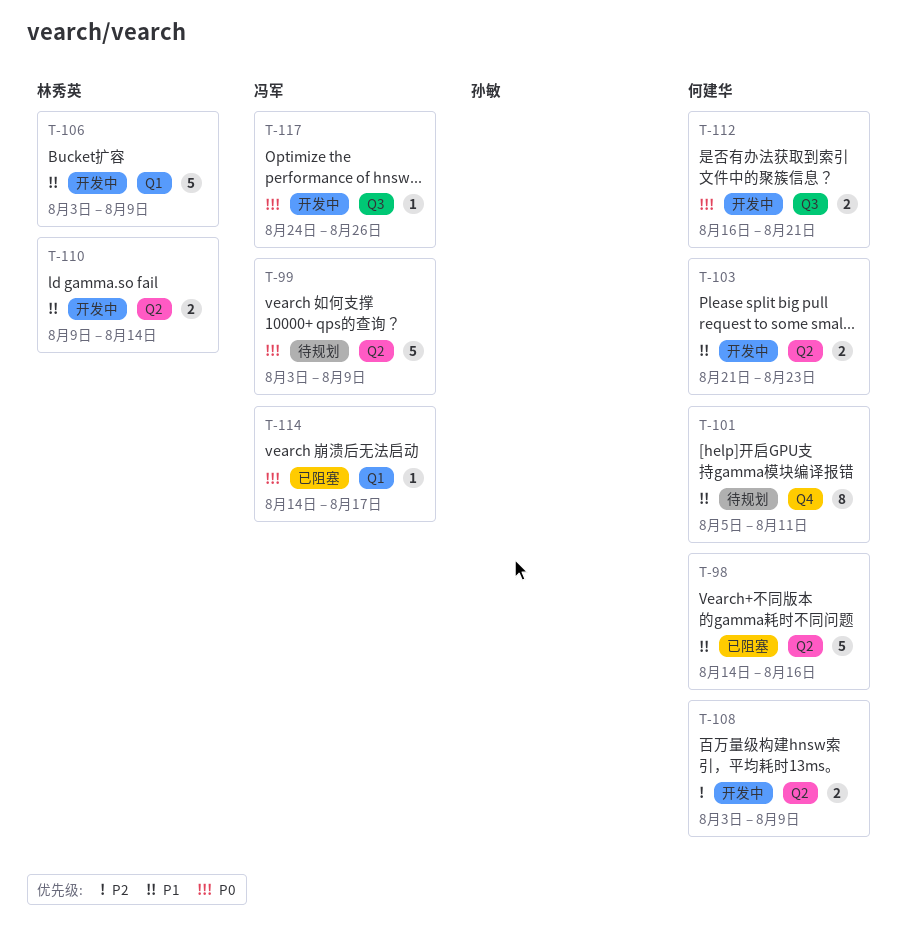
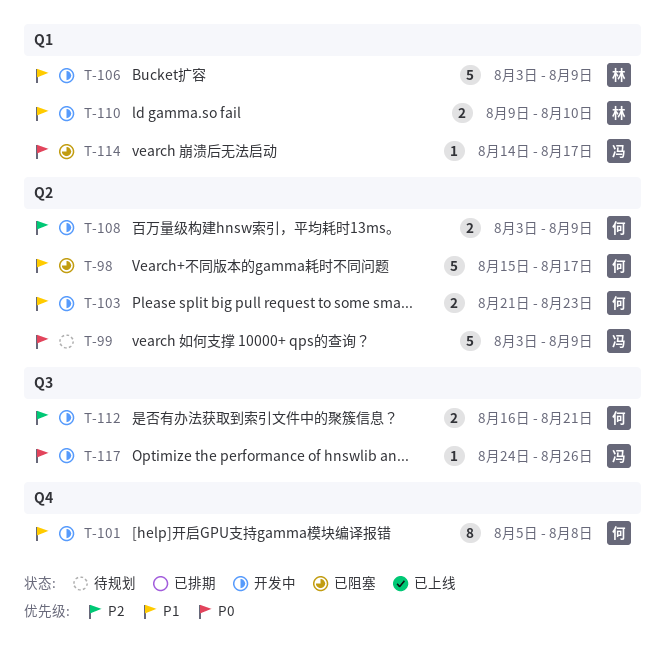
T-98, start: Aug 14 -> Aug 15
T-98, due: Aug 16 -> Aug 17
T-101, status: 待规划 -> 开发中
T-101, due: Aug 11 -> Aug 8
T-110, label: Q2 -> Q1
T-110, due: Aug 14 -> Aug 10
T-112, priority: P0 -> P2

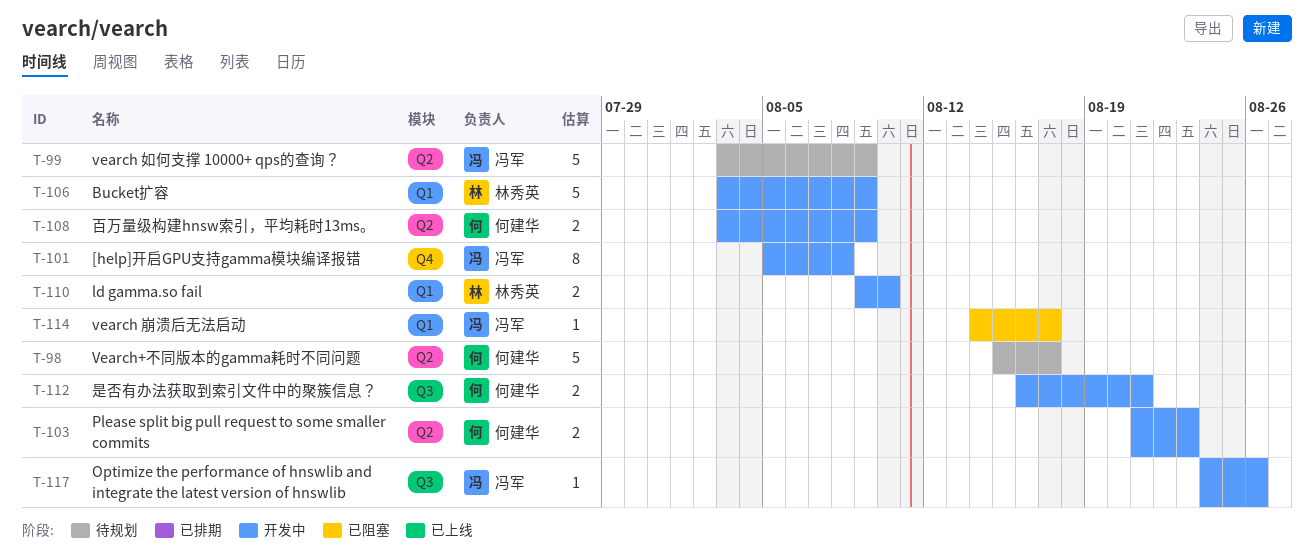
T-98, status: 已阻塞 -> 待规划
T-101, owner: 何建华 -> 冯军

